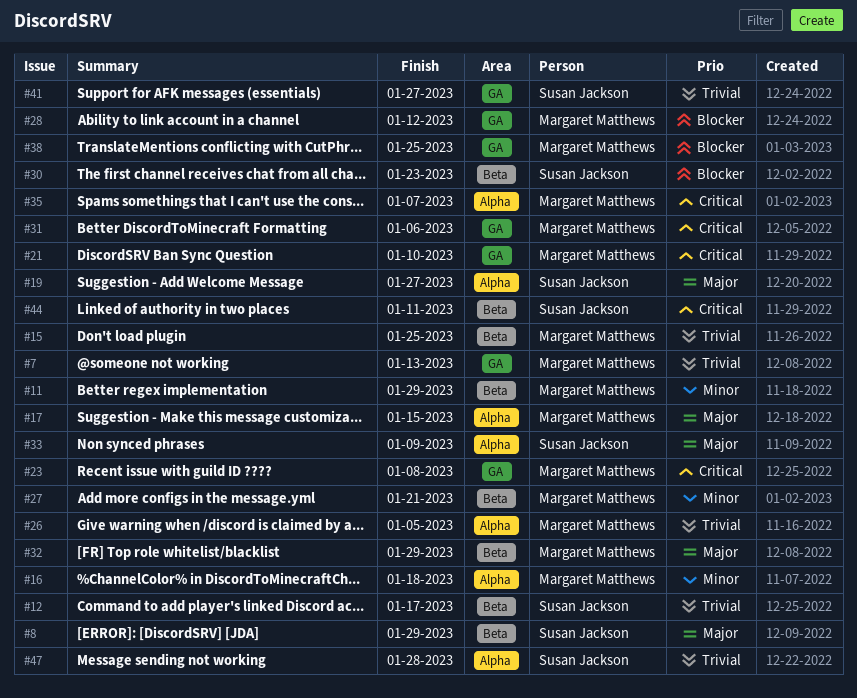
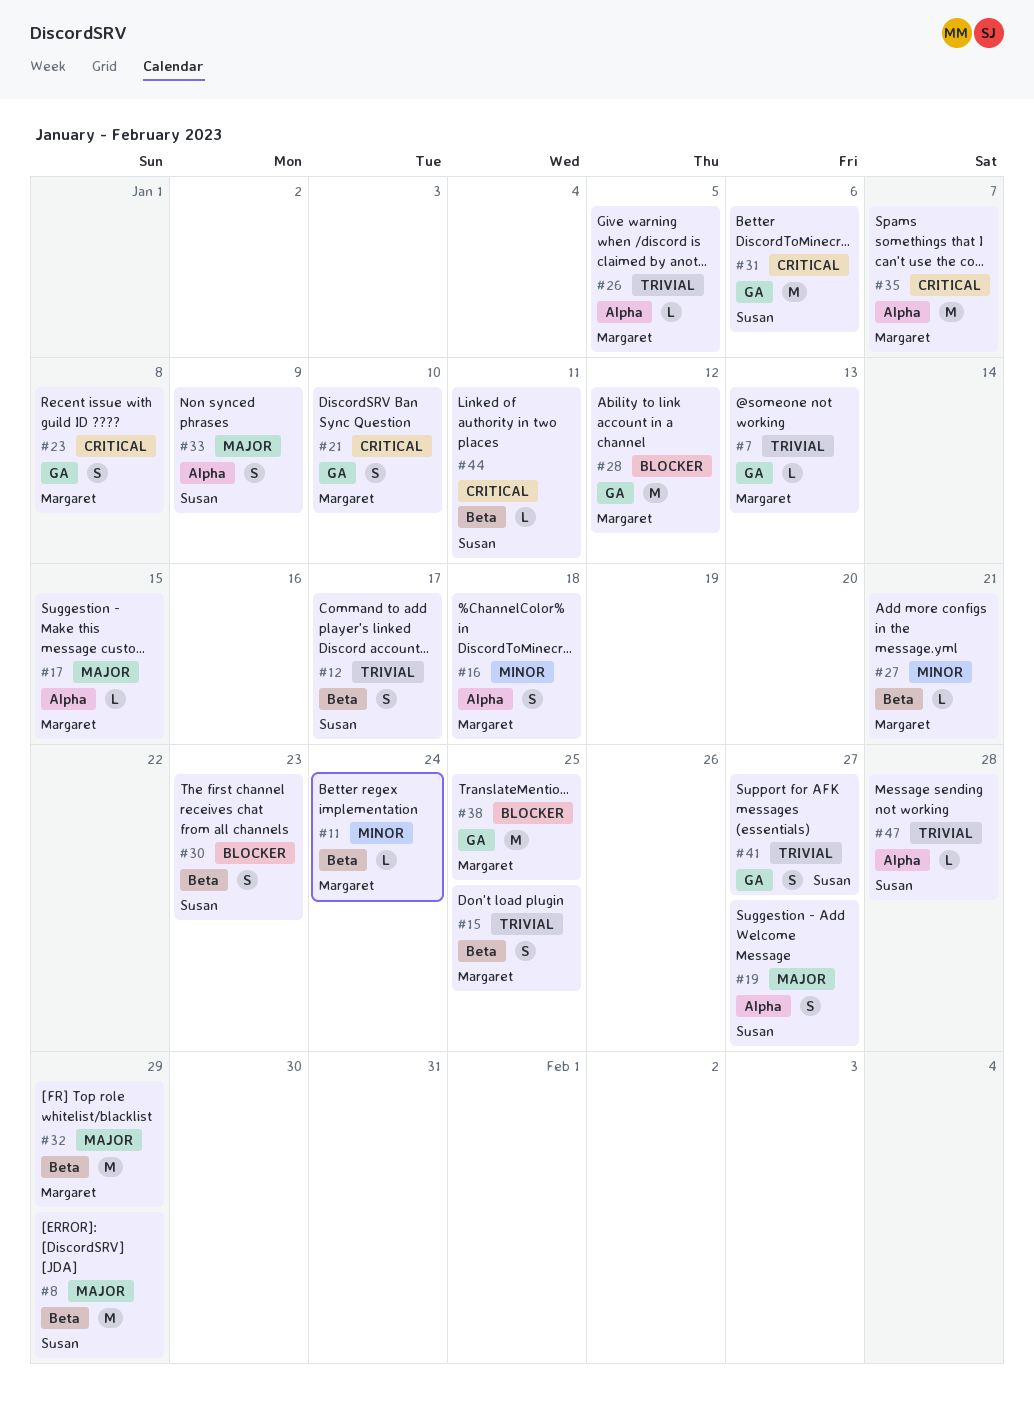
#11, due: Jan 29 -> Jan 24
#31, owner: Margaret Matthews -> Susan Jackson

